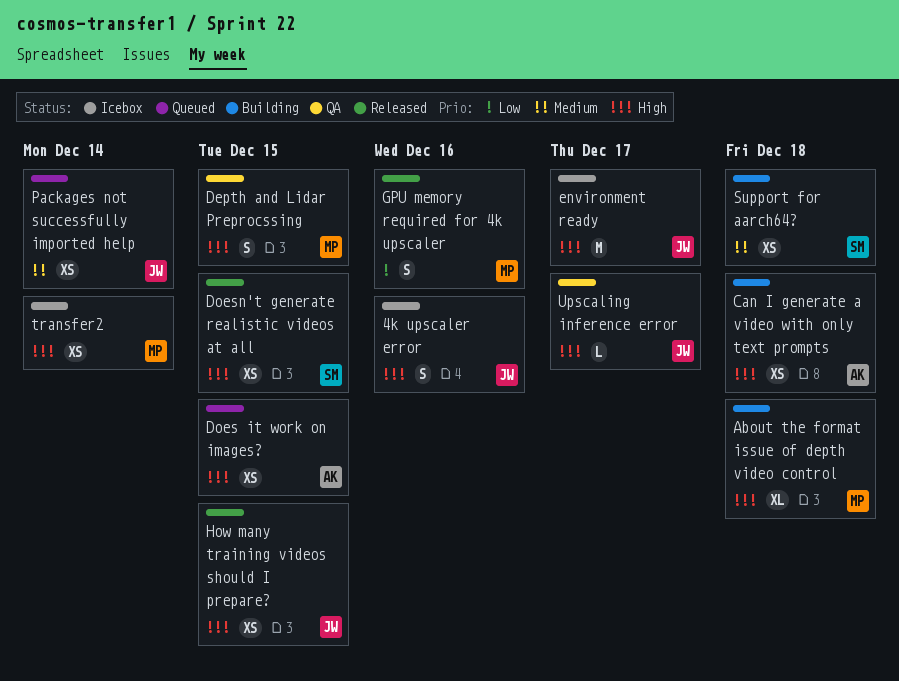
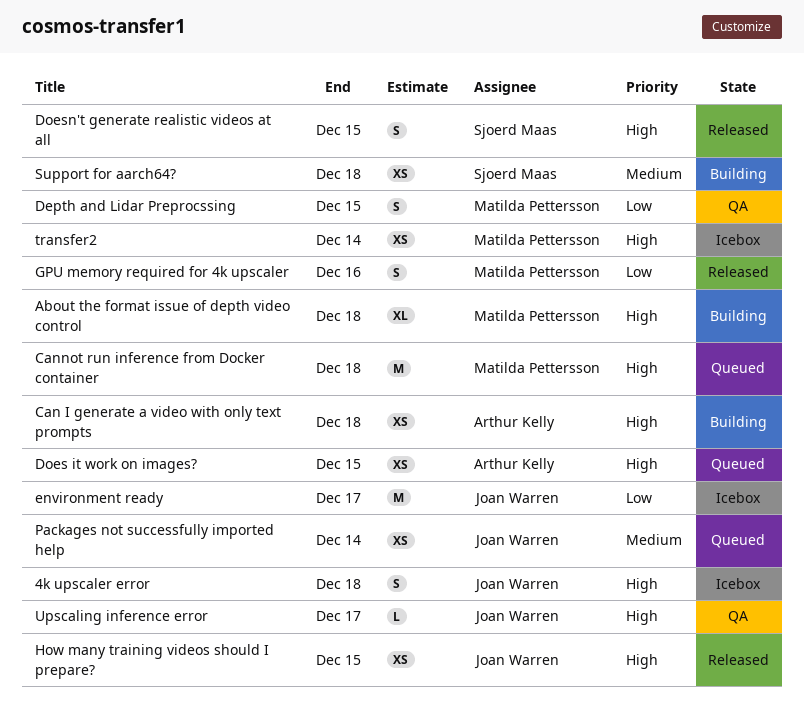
4k upscaler error, due: Dec 16 -> Dec 18
Cannot run inference from Docker container: none -> present
Depth and Lidar Preprocssing, priority: High -> Low
Doesn't generate realistic videos at all, estimate: XS -> S
environment ready, priority: High -> Low

